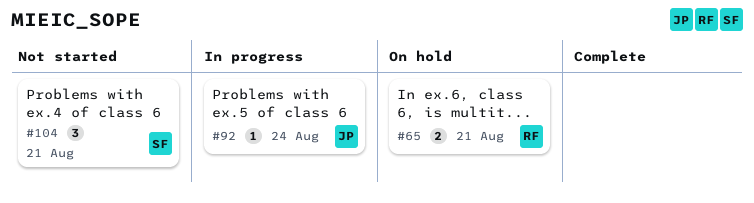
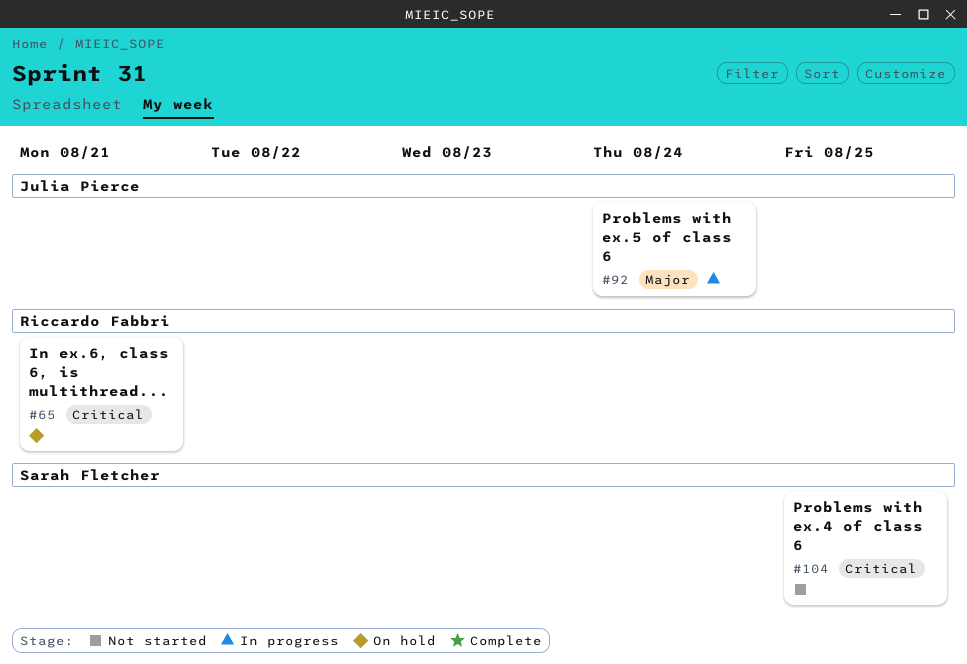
#104, due: Aug 21 -> Aug 25

